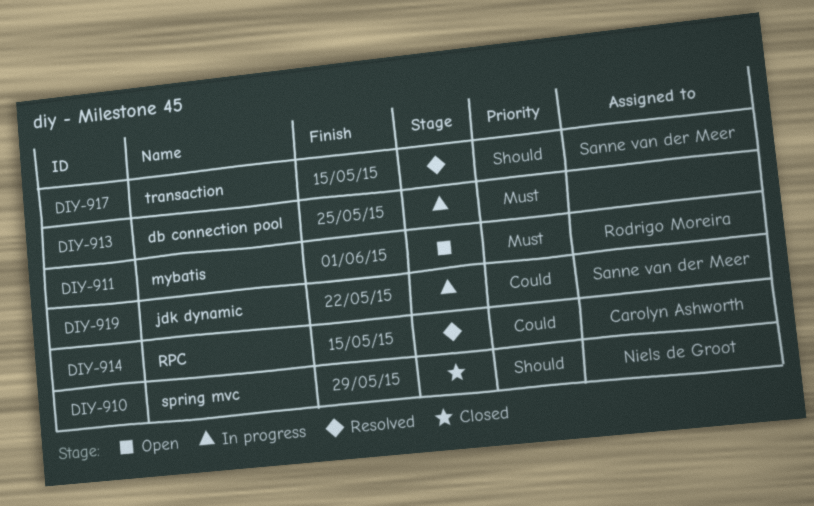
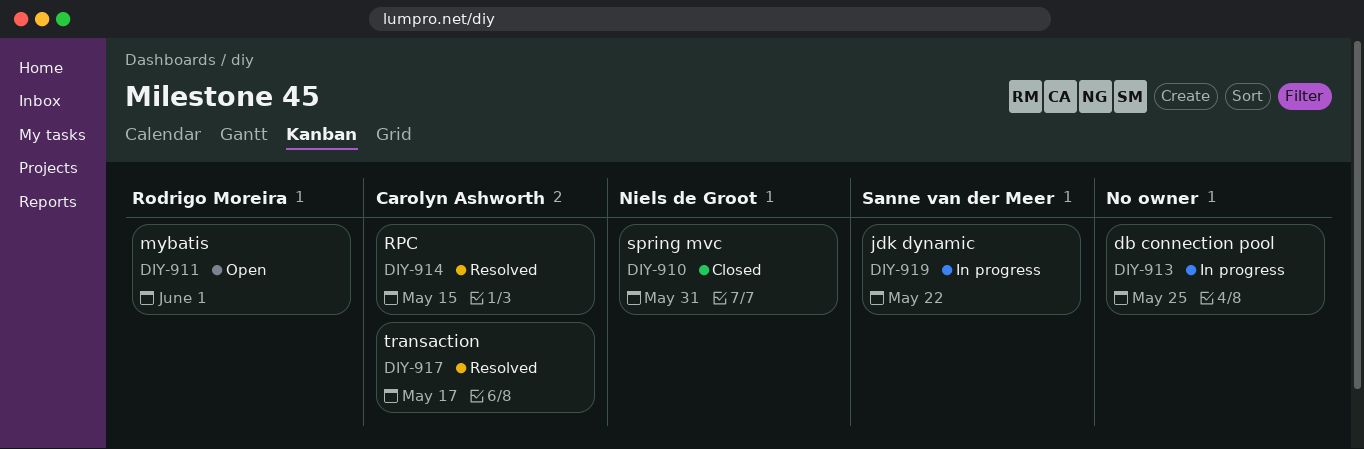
DIY-910, due: May 29 -> May 31
DIY-917, owner: Sanne van der Meer -> Carolyn Ashworth
DIY-917, due: May 15 -> May 17

